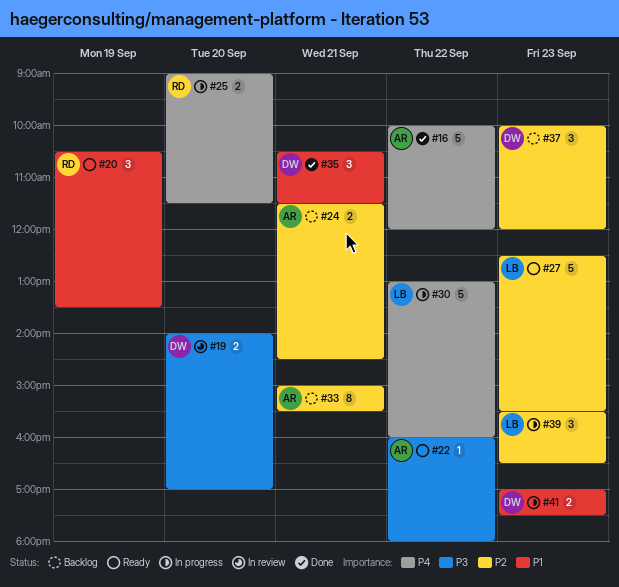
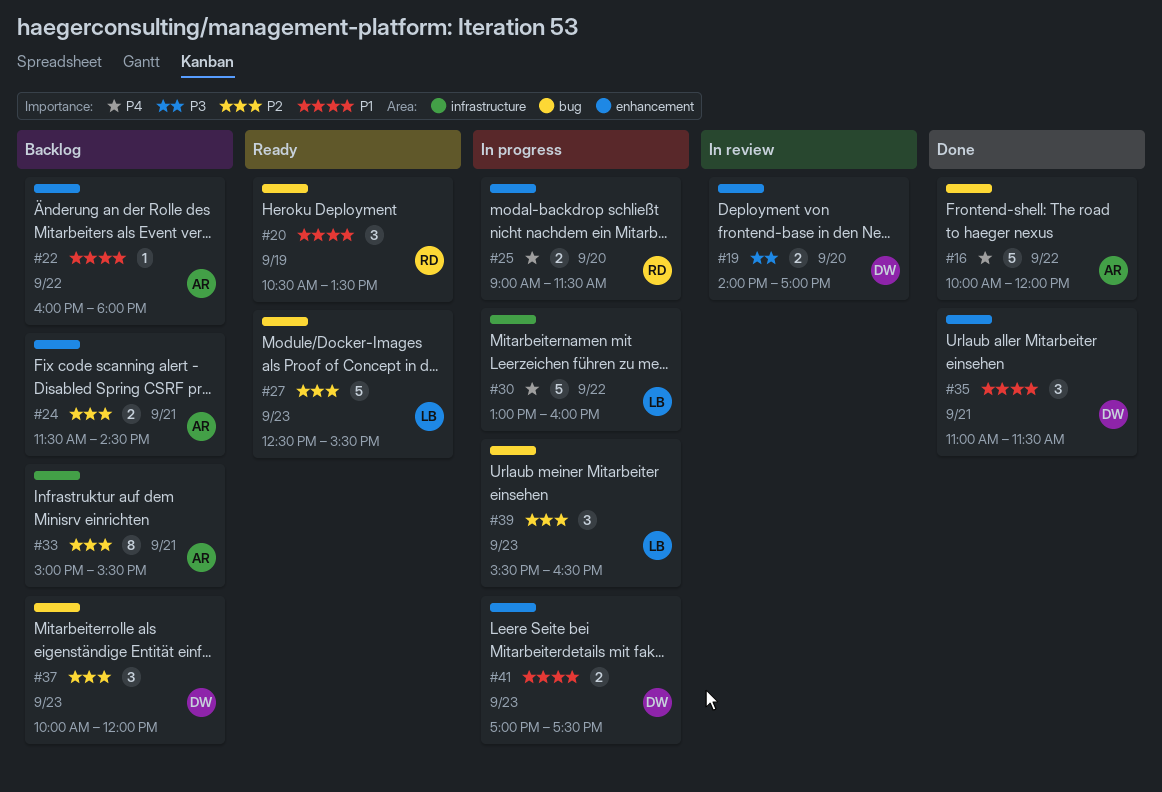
#22, status: Ready -> Backlog
#22, priority: P3 -> P1
#35, begins: 10:30 -> 11:00

